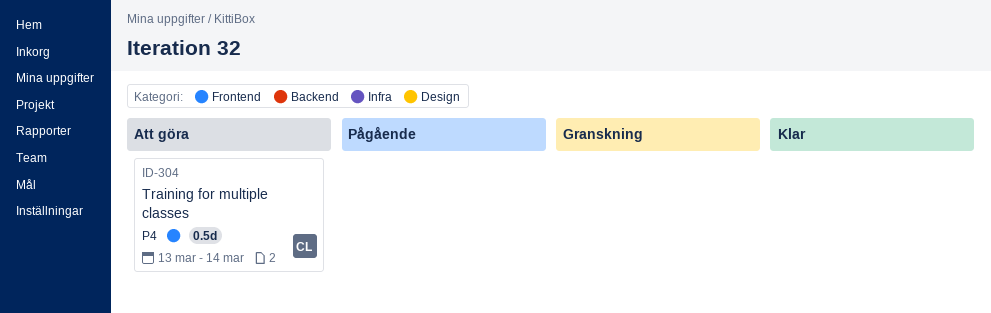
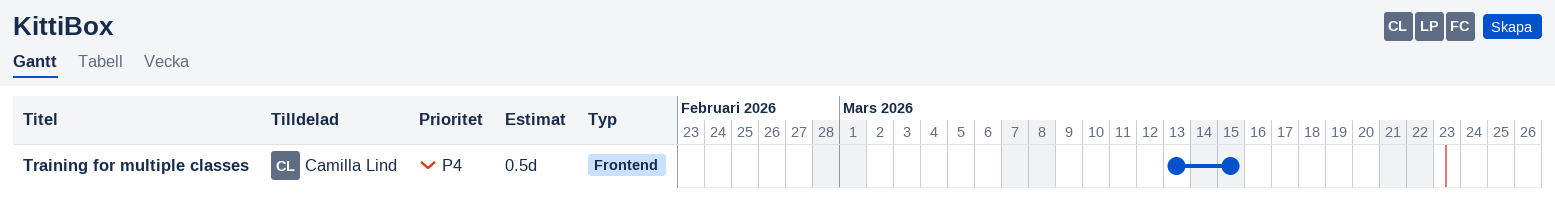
Training for multiple classes, due: Mar 14 -> Mar 15

